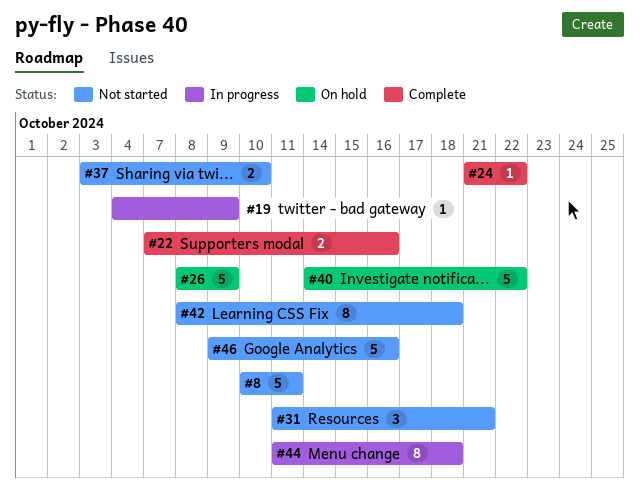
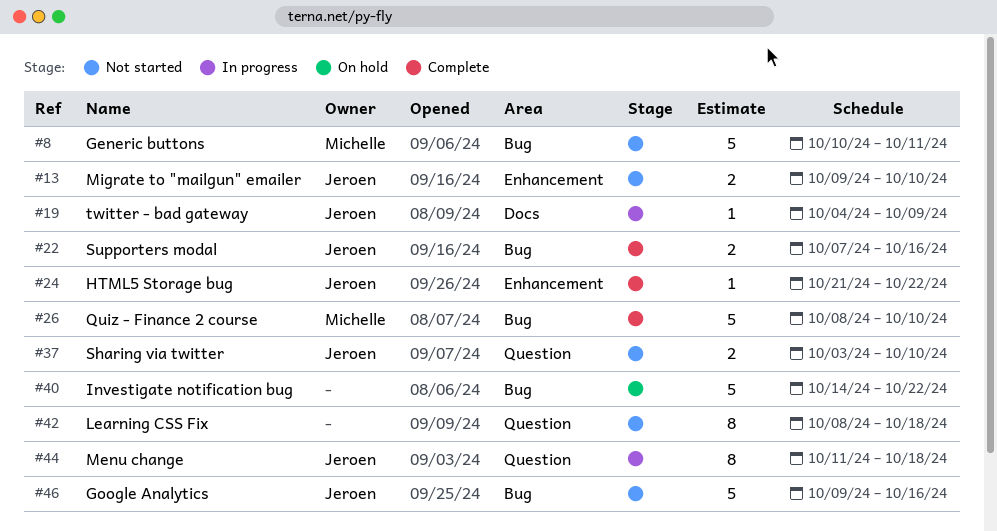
#13: none -> present
#26, status: On hold -> Complete
#26, due: Oct 9 -> Oct 10
#31: present -> none

